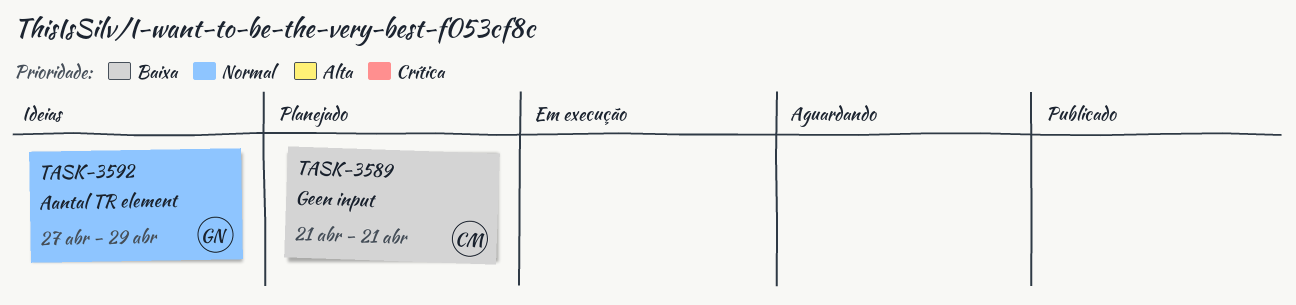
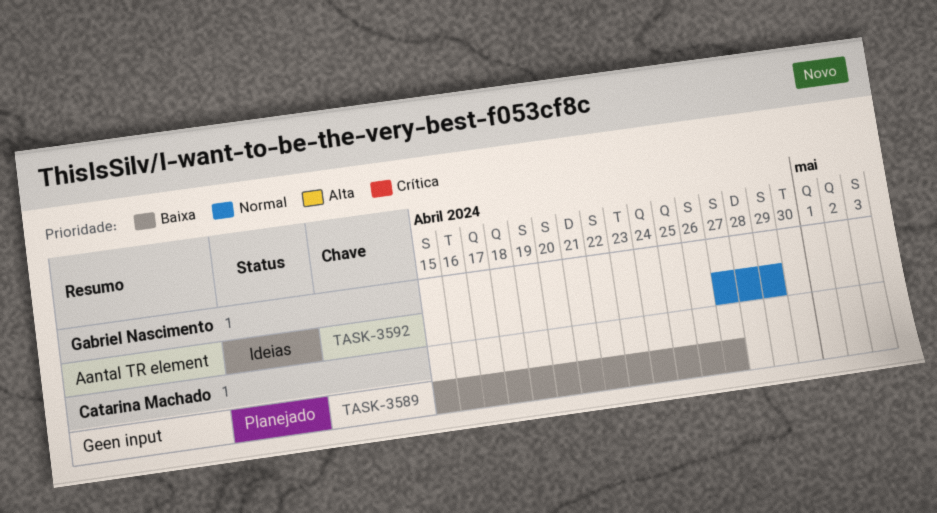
TASK-3589, start: Apr 21 -> Apr 15
TASK-3589, due: Apr 21 -> Apr 27

